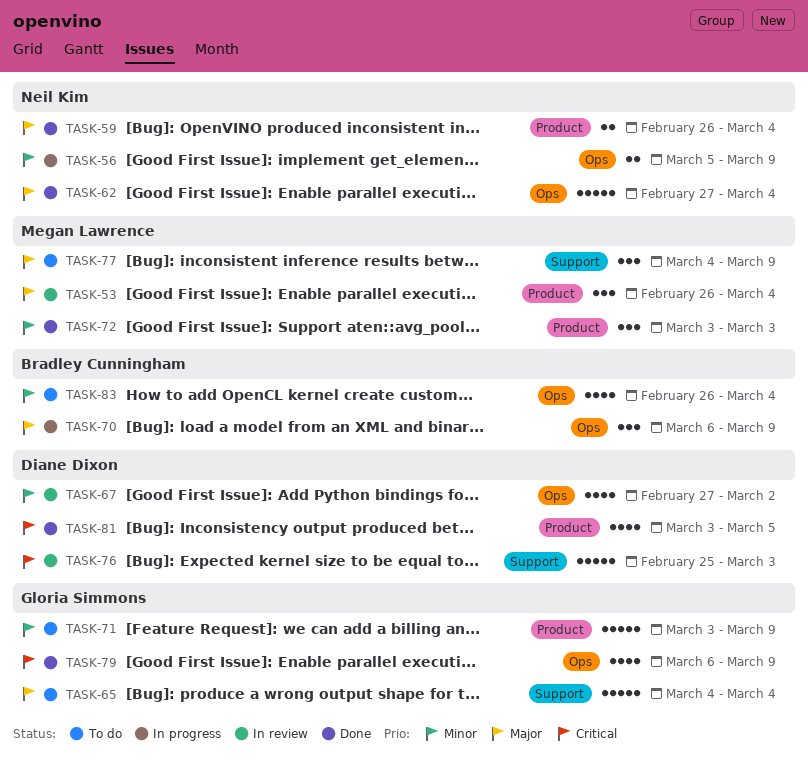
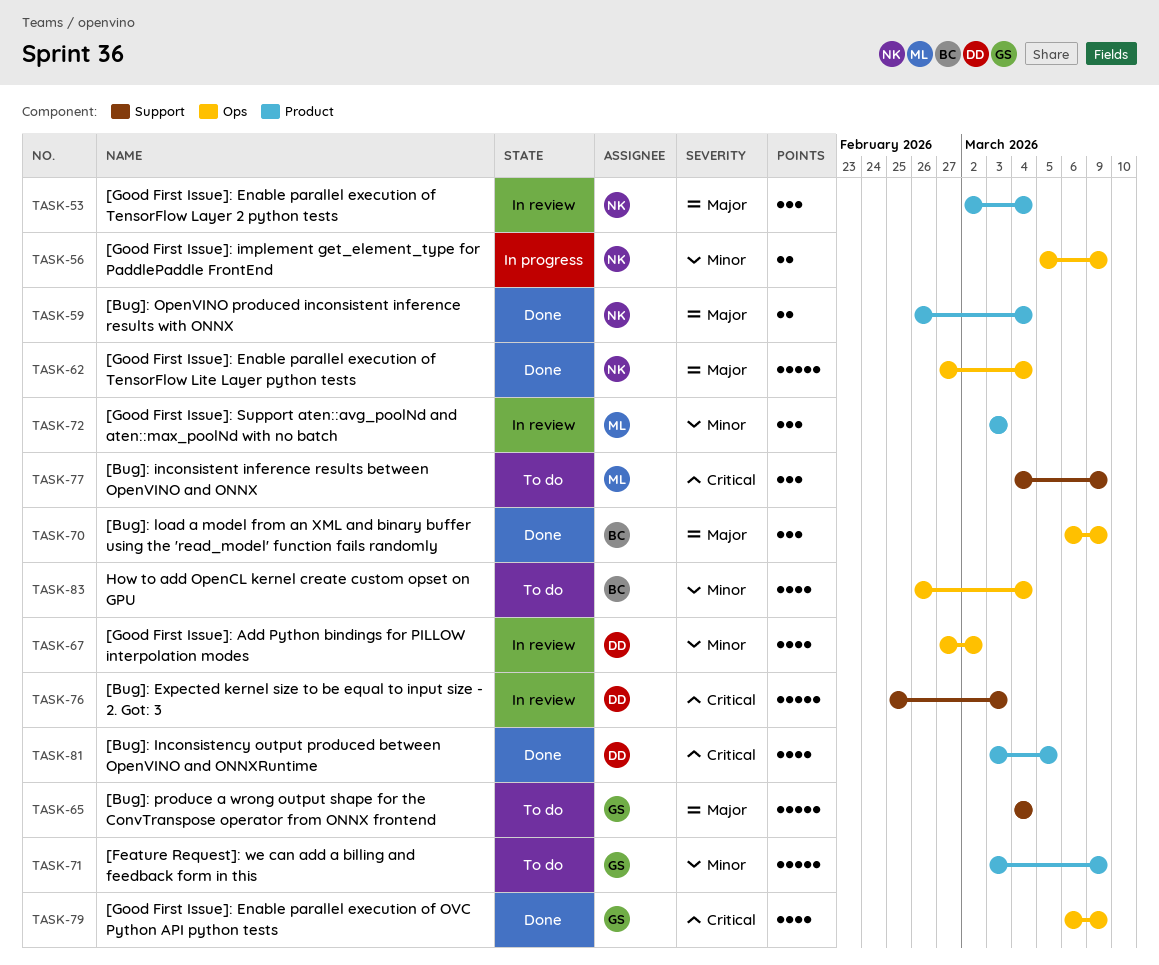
TASK-53, owner: Megan Lawrence -> Neil Kim
TASK-53, start: Feb 26 -> Mar 2
TASK-70, status: In progress -> Done
TASK-72, status: Done -> In review
TASK-77, priority: Major -> Critical

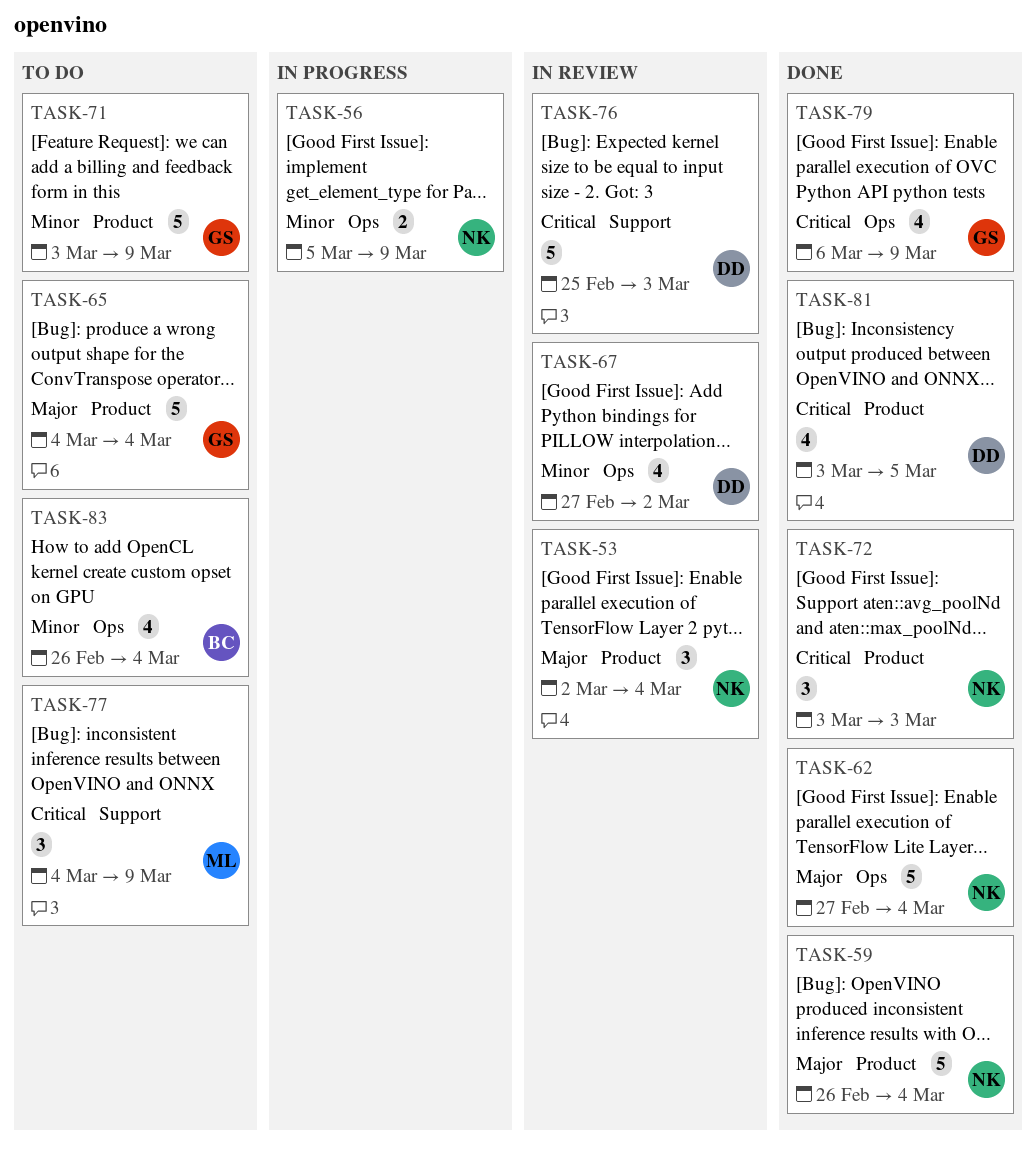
TASK-59, estimate: 2 -> 5
TASK-65, label: Support -> Product
TASK-70: present -> none
TASK-72, status: In review -> Done
TASK-72, owner: ML -> NK
TASK-72, priority: Minor -> Critical

